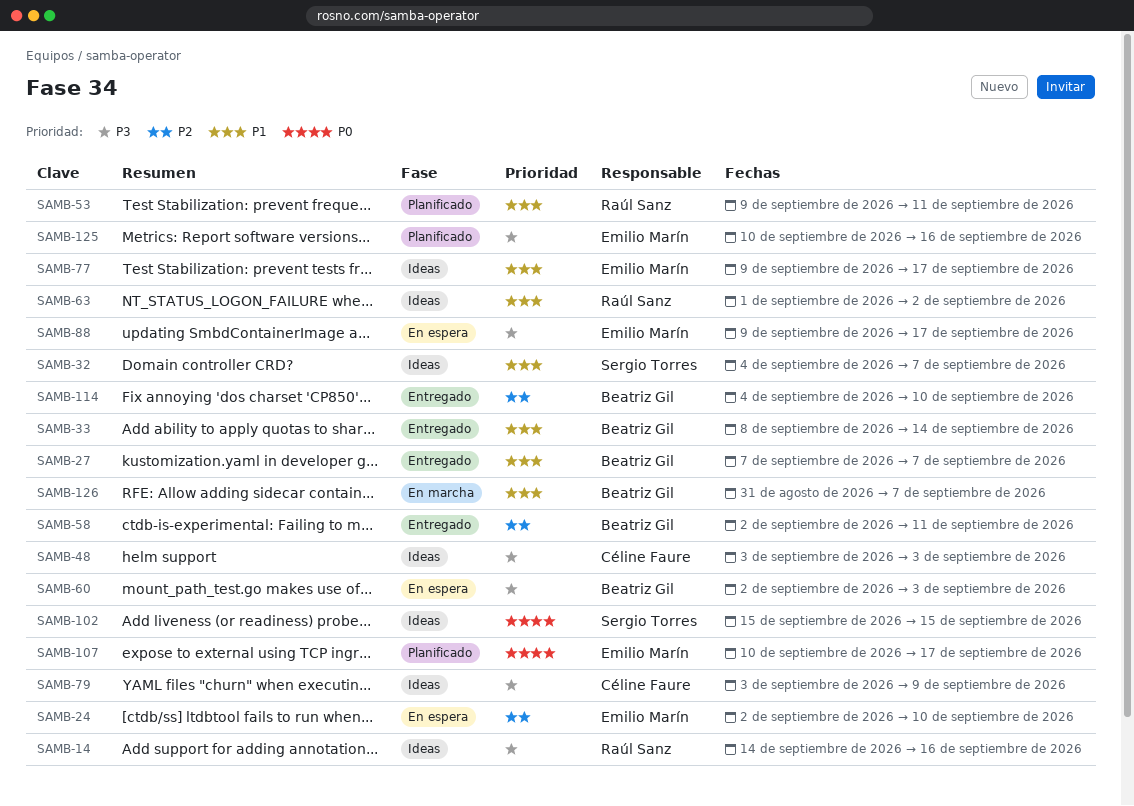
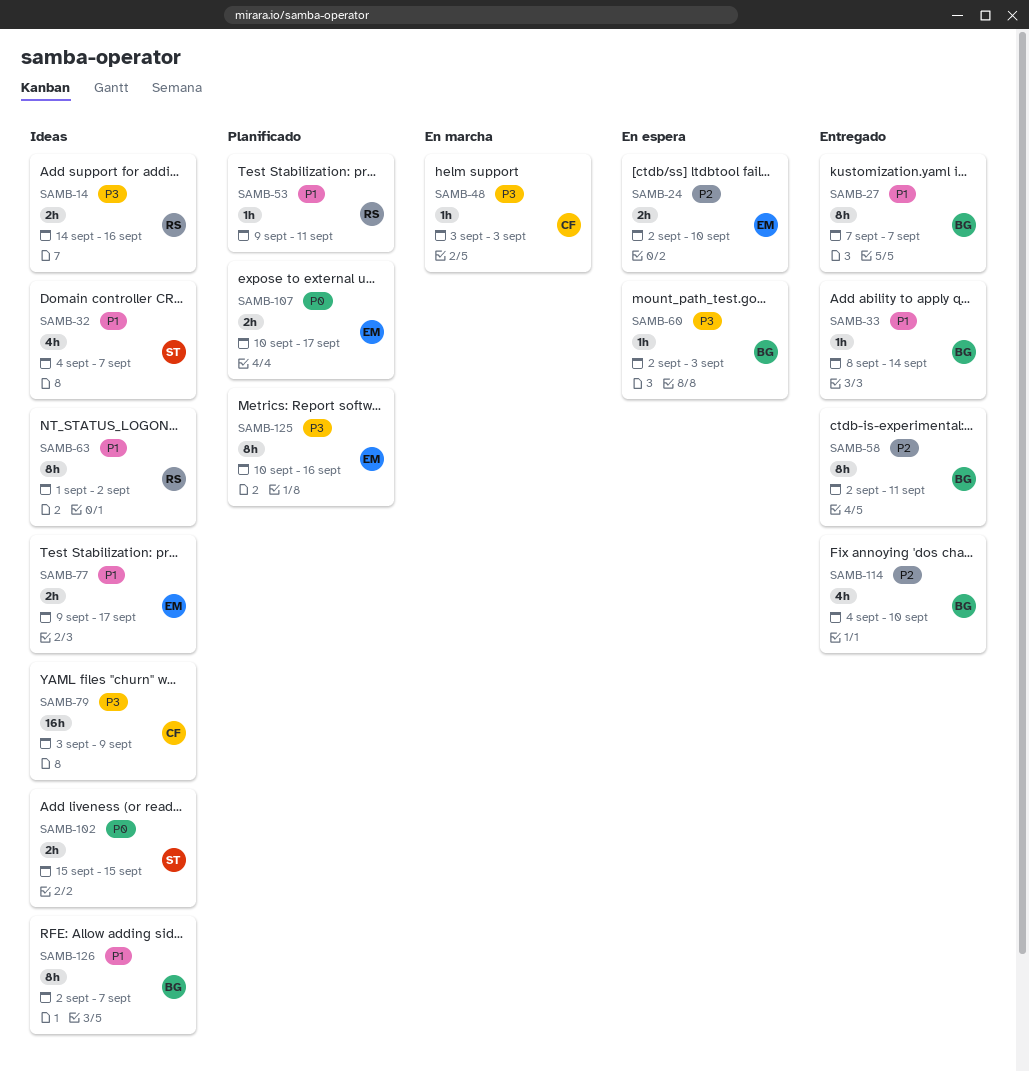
SAMB-48, status: Ideas -> En marcha
SAMB-88: present -> none
SAMB-126, status: En marcha -> Ideas
SAMB-126, start: Aug 31 -> Sep 2

